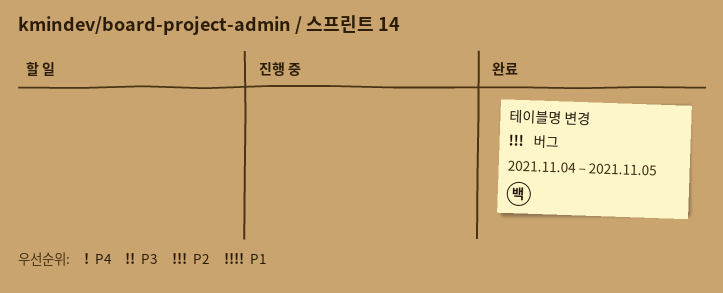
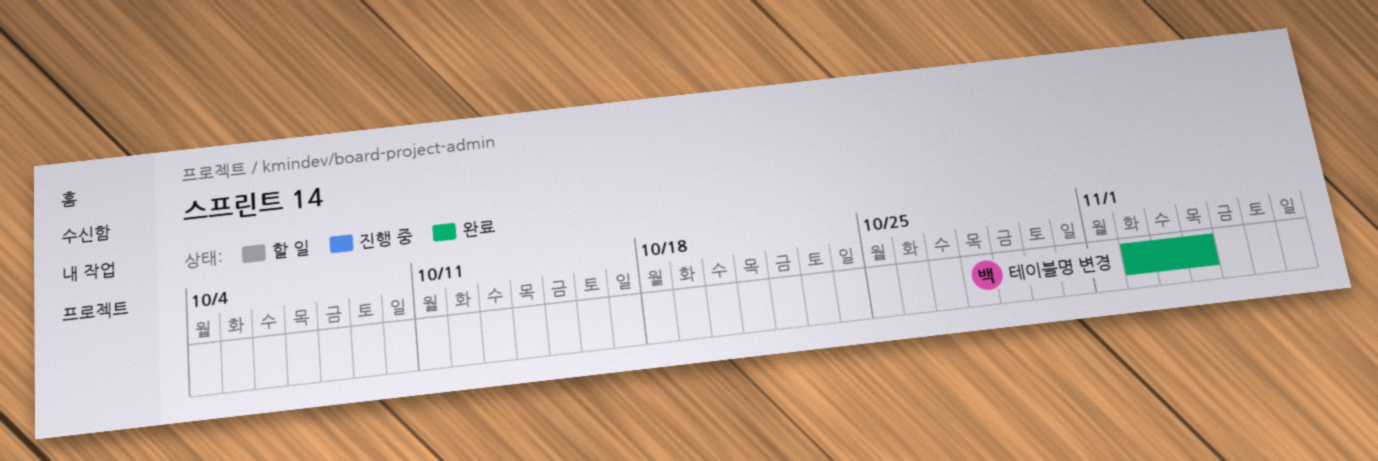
테이블명 변경, start: Nov 4 -> Nov 2
테이블명 변경, due: Nov 5 -> Nov 4

